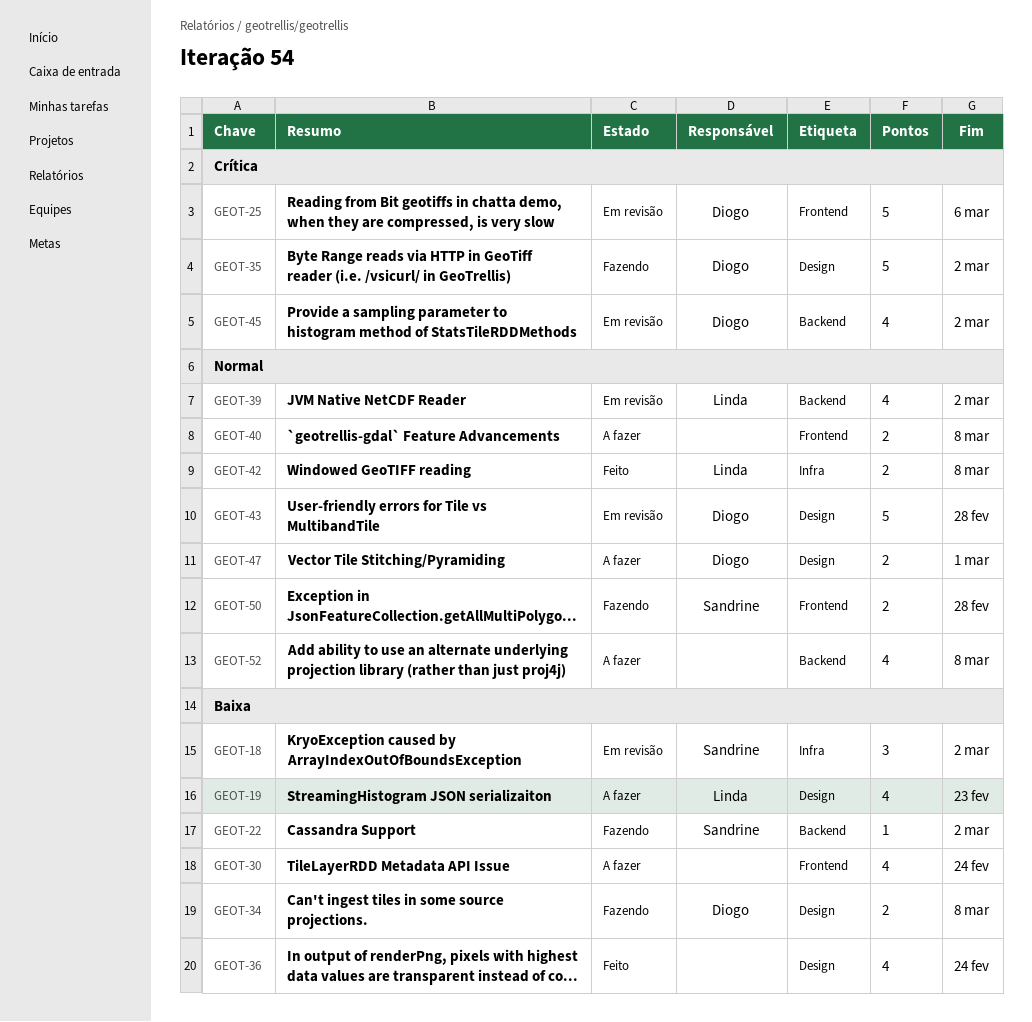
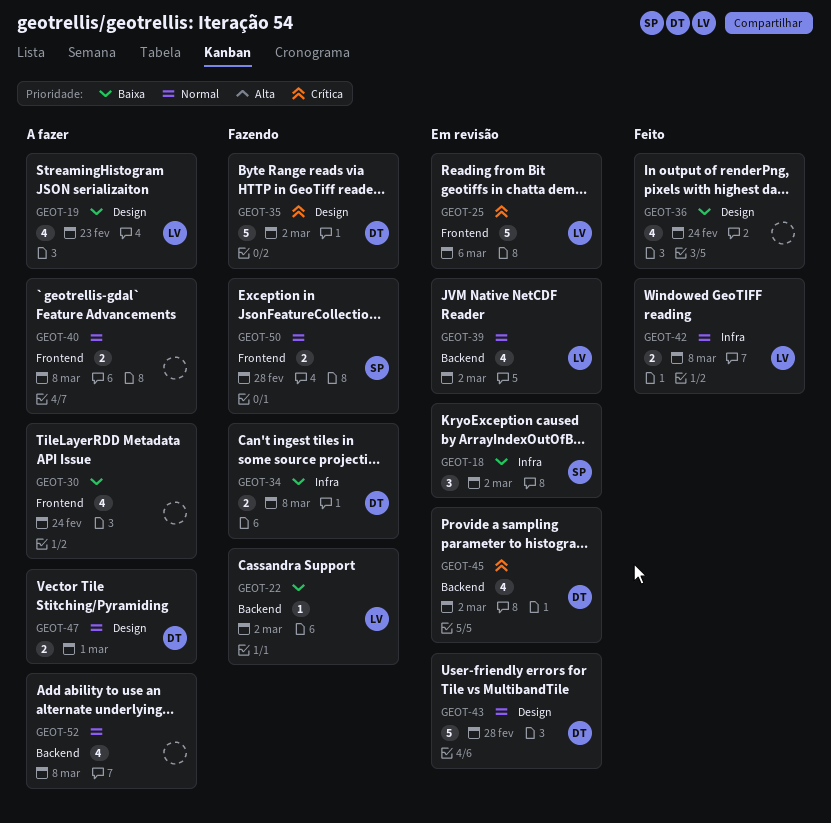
GEOT-22, owner: Sandrine -> Linda
GEOT-25, owner: Diogo -> Linda
GEOT-34, label: Design -> Infra

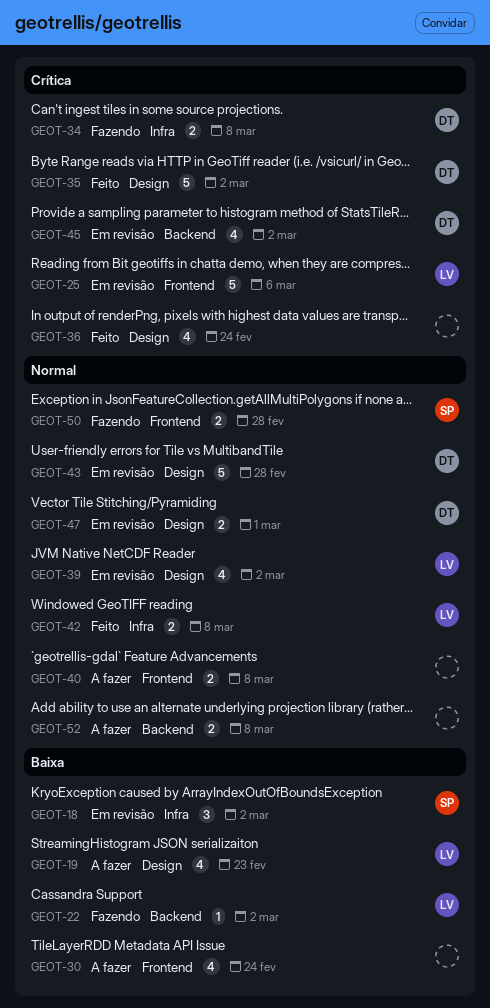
GEOT-34, priority: Baixa -> Crítica
GEOT-35, status: Fazendo -> Feito
GEOT-36, priority: Baixa -> Crítica
GEOT-39, label: Backend -> Design
GEOT-47, status: A fazer -> Em revisão
GEOT-52, estimate: 4 -> 2

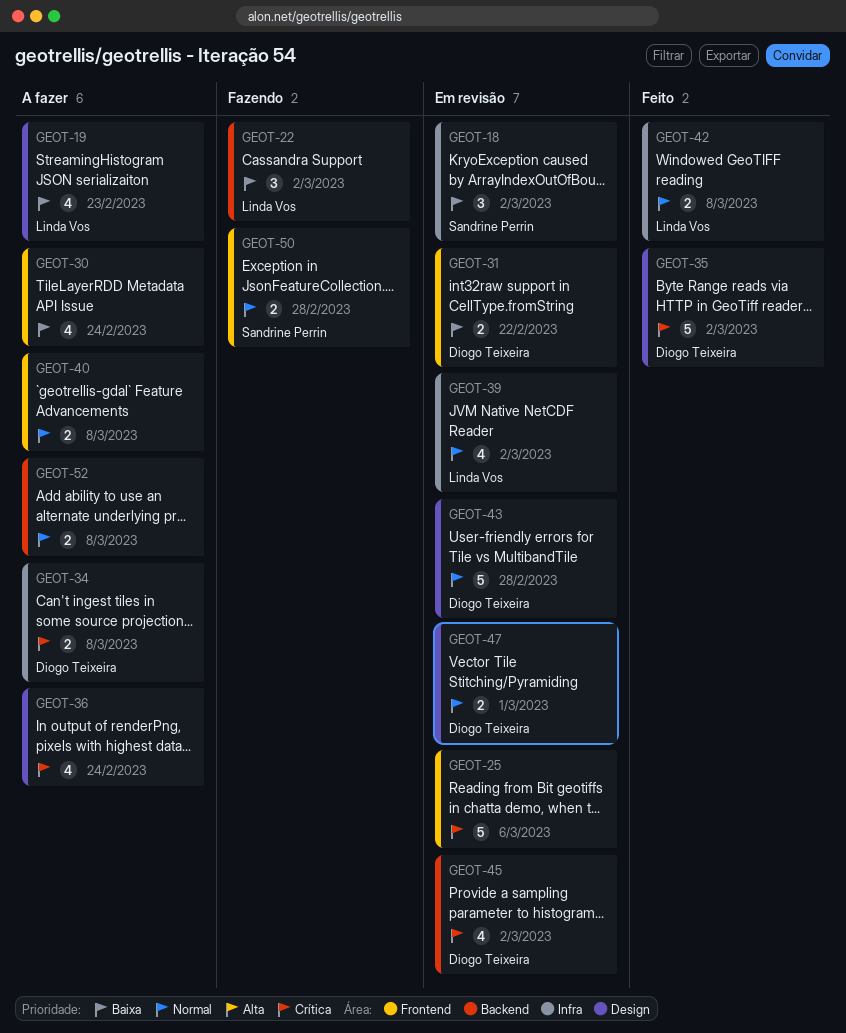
GEOT-22, estimate: 1 -> 3
GEOT-25, owner: Linda Vos -> none
GEOT-31: none -> present
GEOT-34, status: Fazendo -> A fazer
GEOT-36, status: Feito -> A fazer
GEOT-39, label: Design -> Infra

